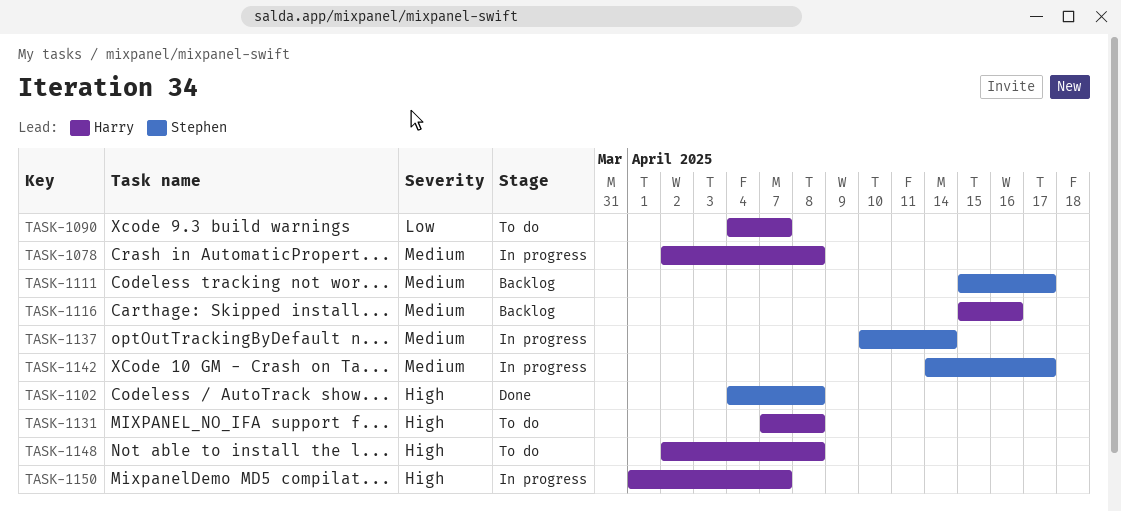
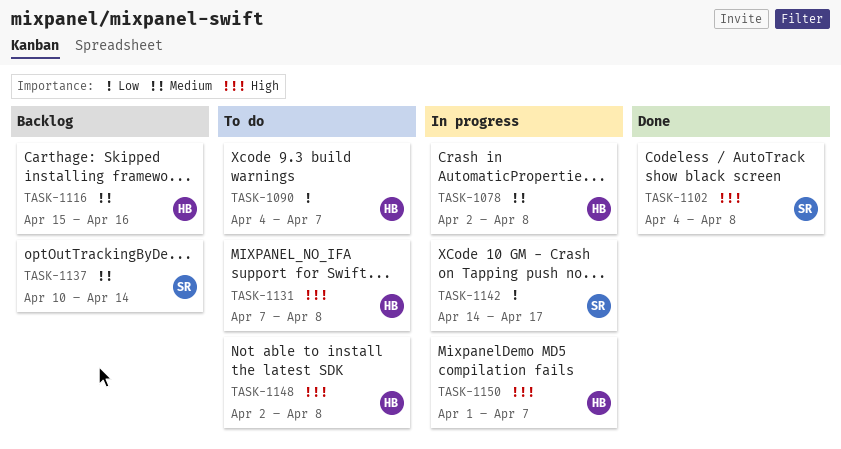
TASK-1111: present -> none
TASK-1137, status: In progress -> Backlog
TASK-1142, priority: Medium -> Low

